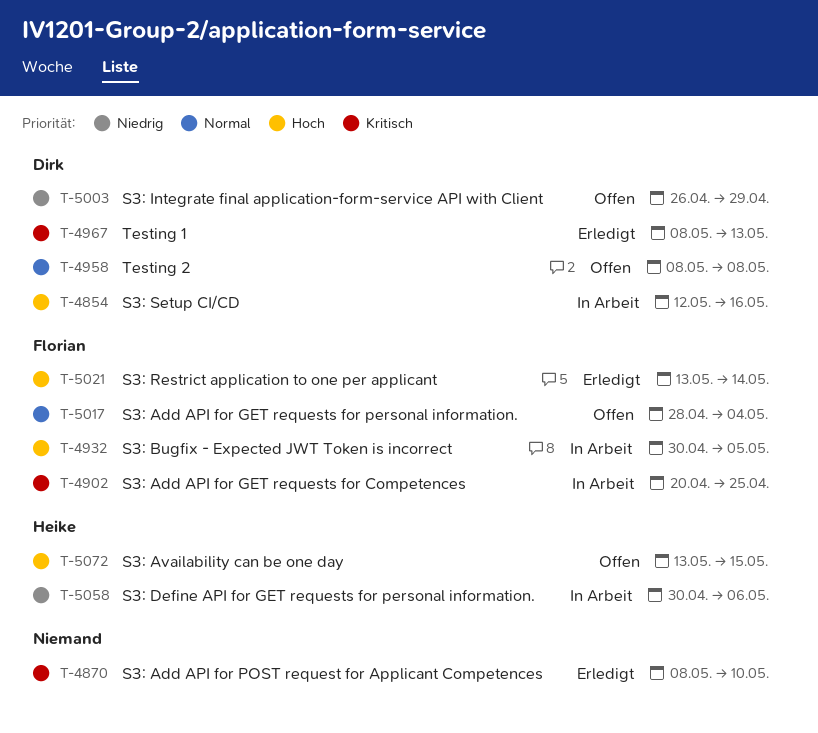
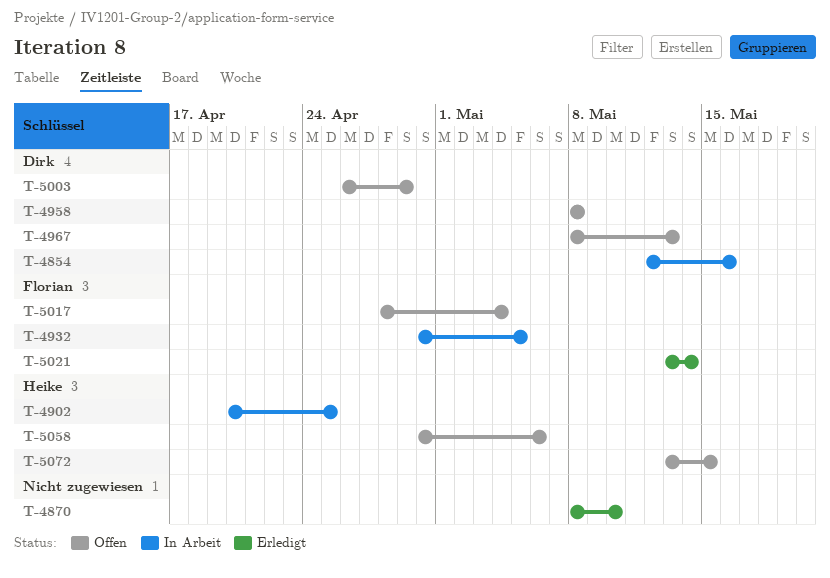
T-4902, owner: Florian -> Heike
T-4967, status: Erledigt -> Offen
T-5058, status: In Arbeit -> Offen

